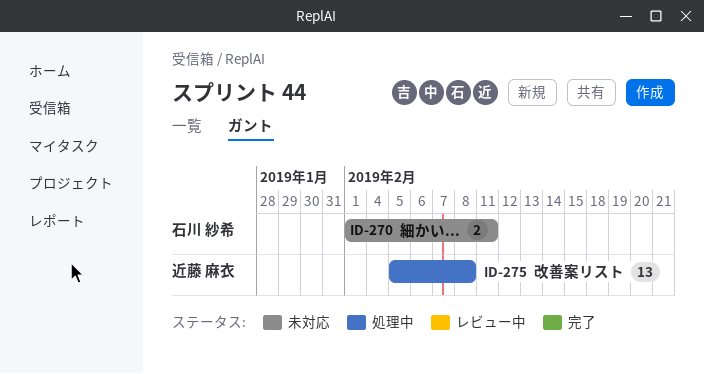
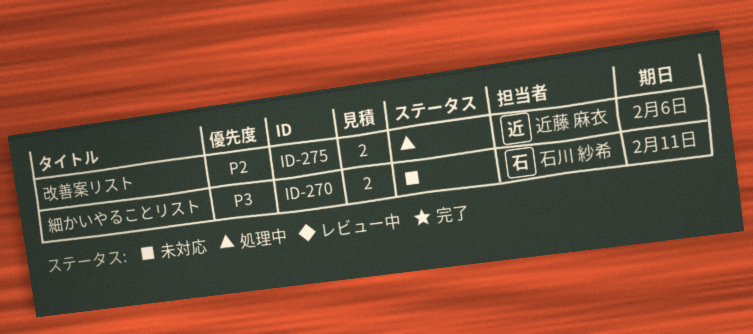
ID-275, estimate: 13 -> 2
ID-275, due: Feb 8 -> Feb 6

